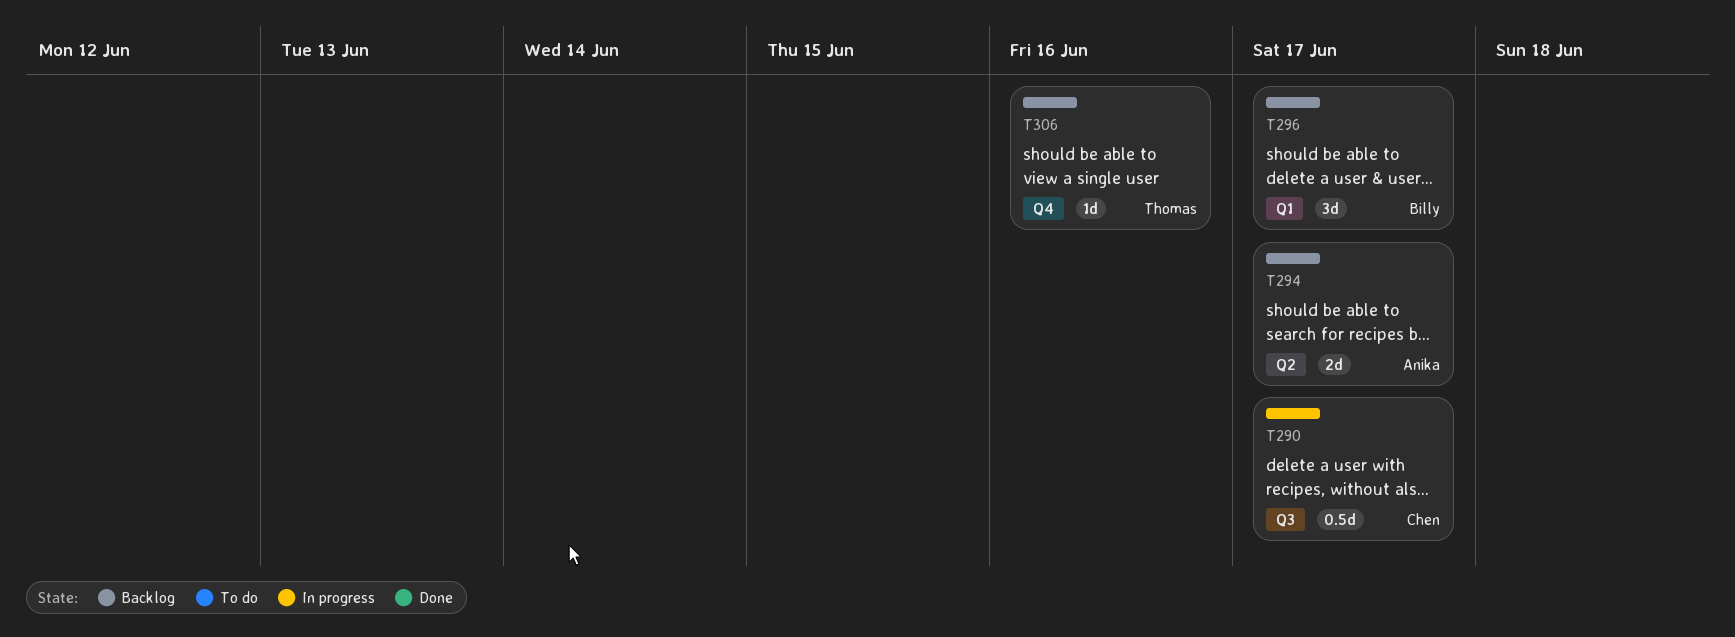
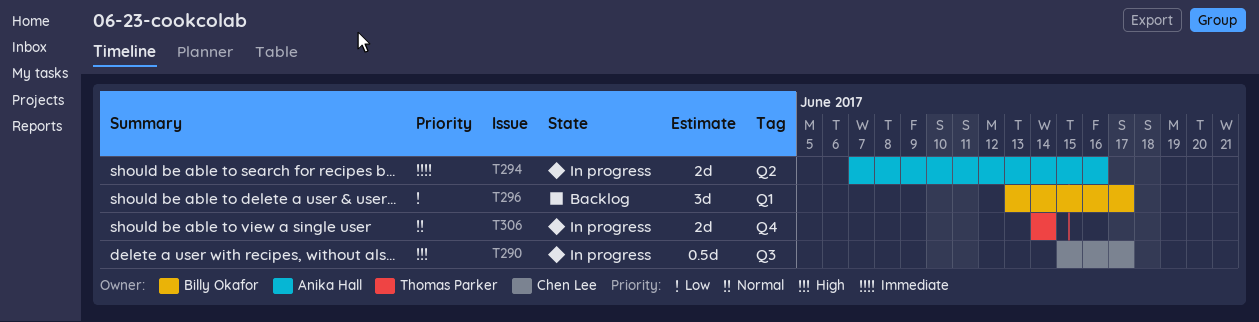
T294, status: Backlog -> In progress
T294, due: Jun 17 -> Jun 16
T306, status: Backlog -> In progress
T306, estimate: 1d -> 2d
T306, due: Jun 16 -> Jun 14

